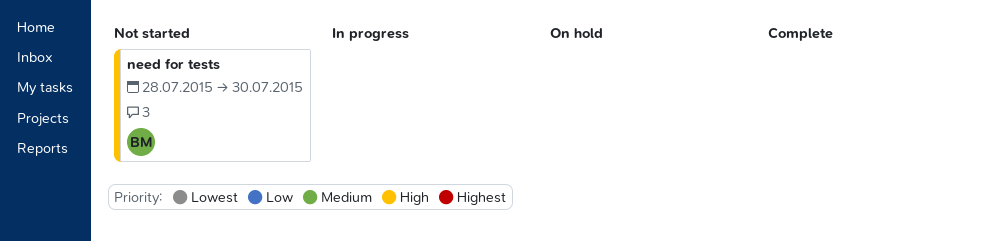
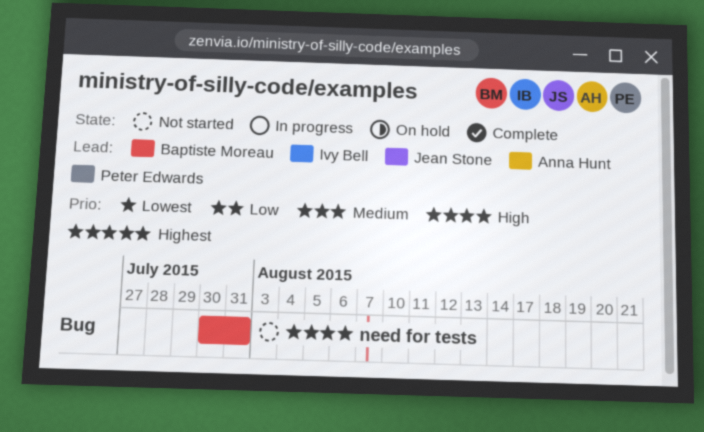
need for tests, start: Jul 28 -> Jul 30
need for tests, due: Jul 30 -> Jul 31

